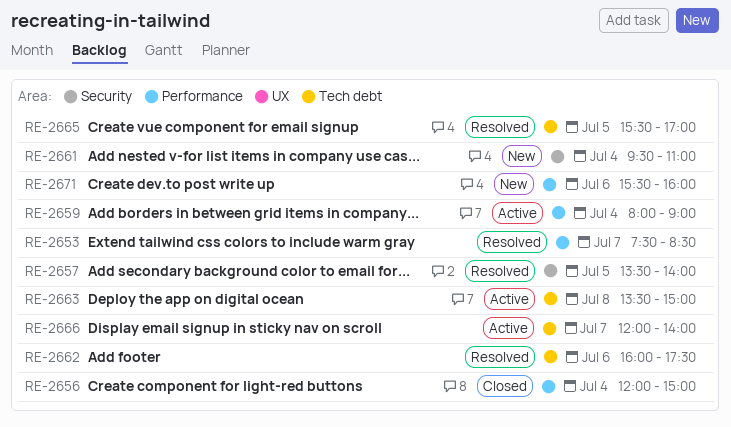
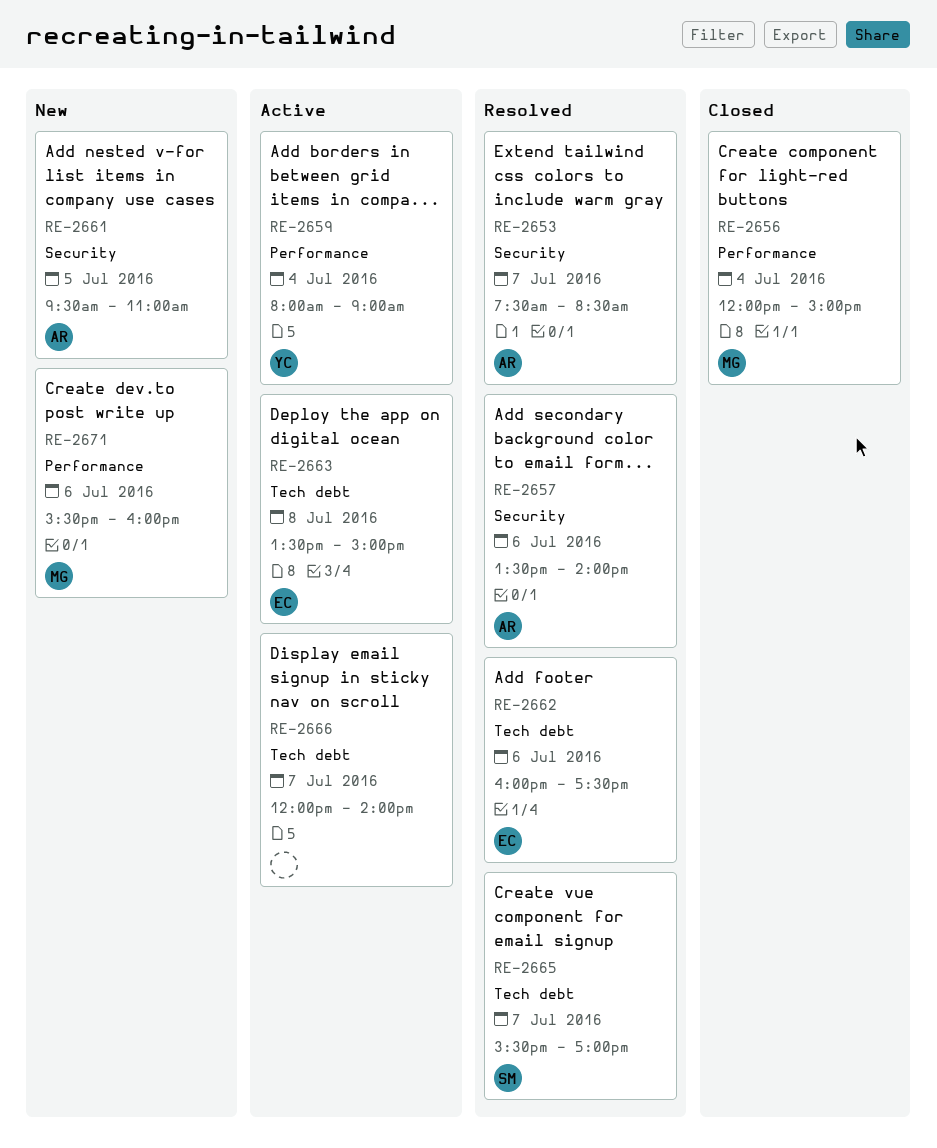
RE-2653, label: Performance -> Security
RE-2657, day: Jul 5 -> Jul 6
RE-2661, day: Jul 4 -> Jul 5
RE-2665, day: Jul 5 -> Jul 7

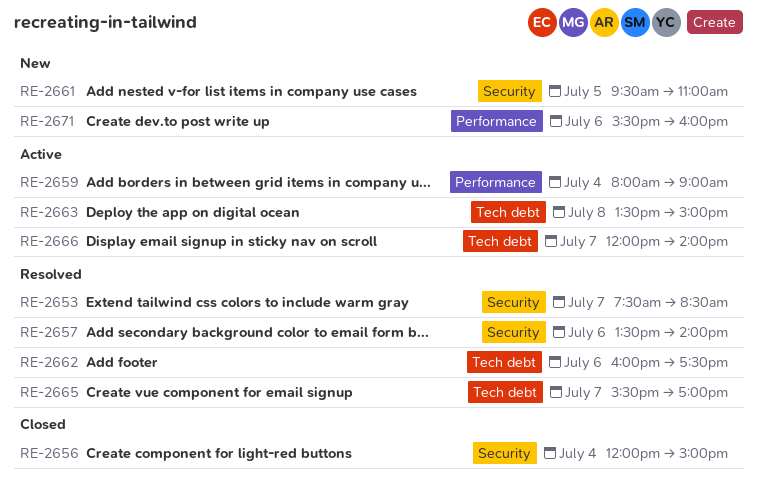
RE-2656, label: Performance -> Security

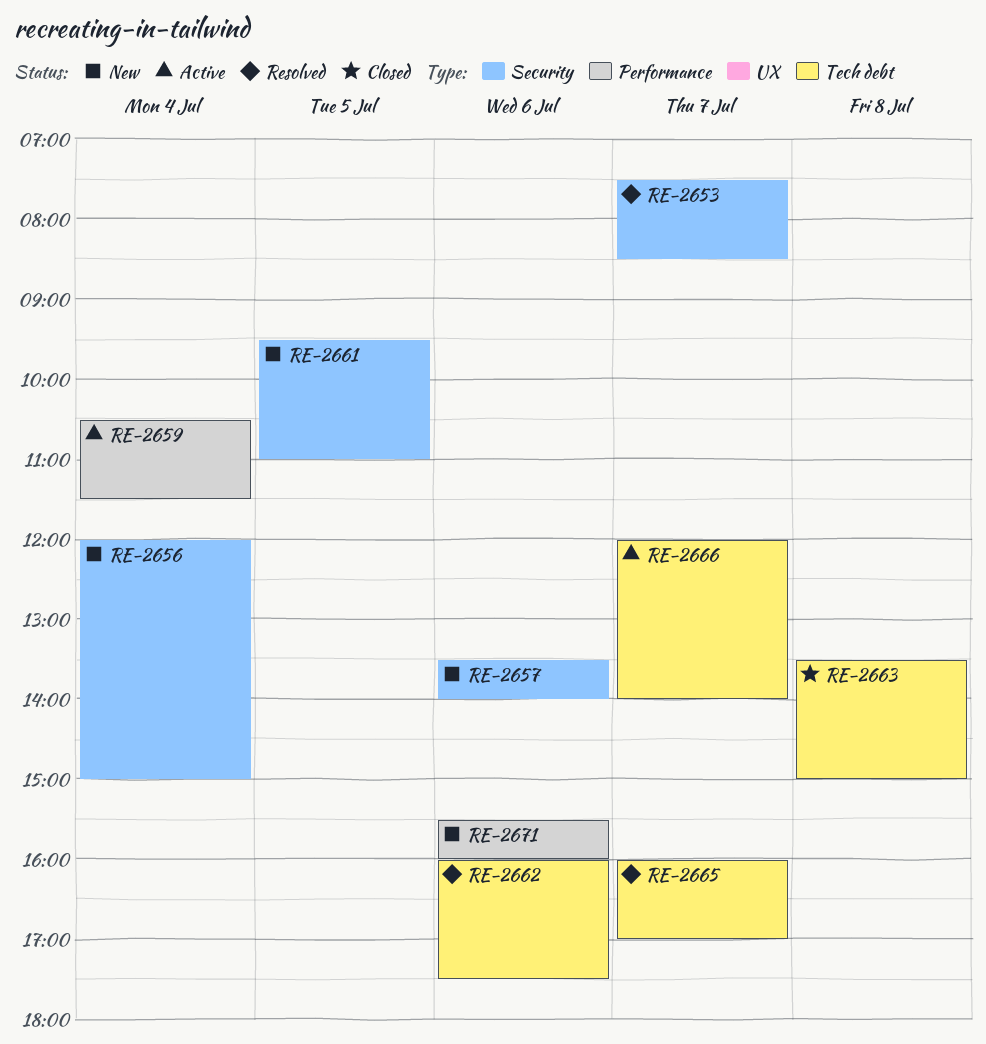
RE-2656, status: Closed -> New
RE-2657, status: Resolved -> New
RE-2659, begins: 08:00 -> 10:30
RE-2659, ends: 09:00 -> 11:30
RE-2663, status: Active -> Closed
RE-2665, begins: 15:30 -> 16:00

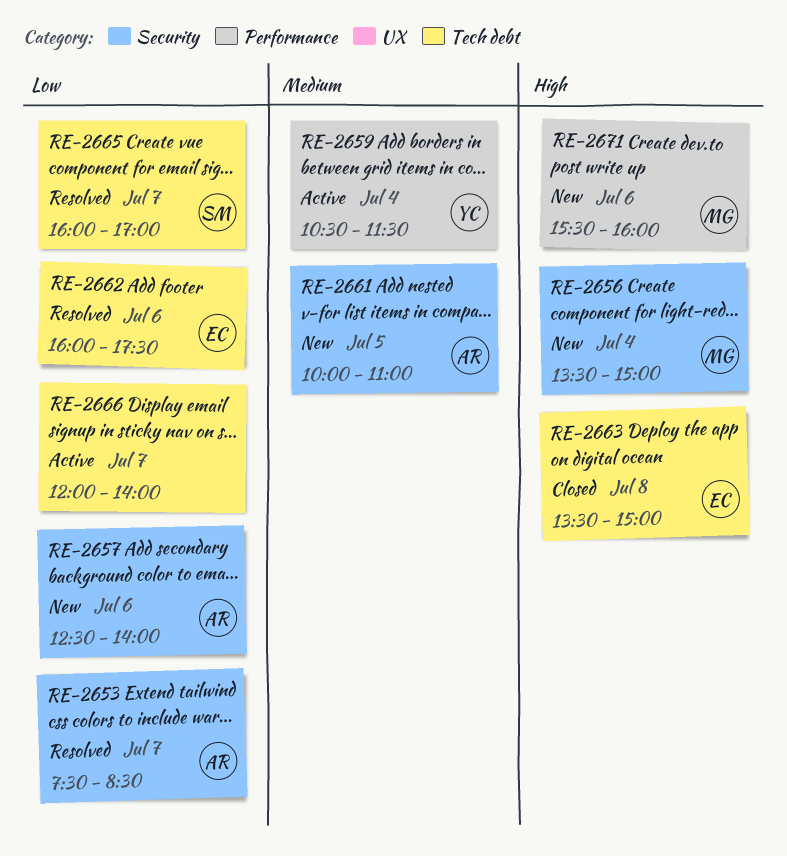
RE-2656, begins: 12:00 -> 13:30
RE-2657, begins: 13:30 -> 12:30
RE-2661, begins: 09:30 -> 10:00

